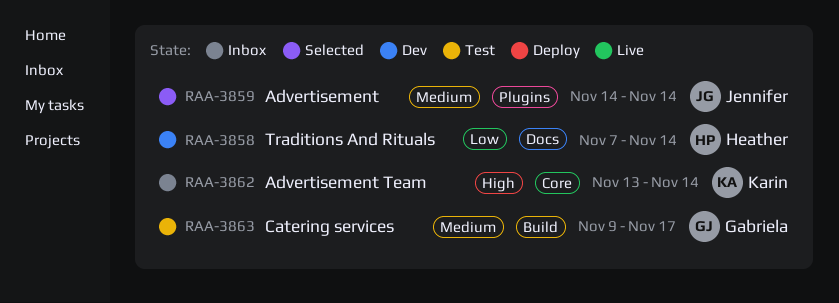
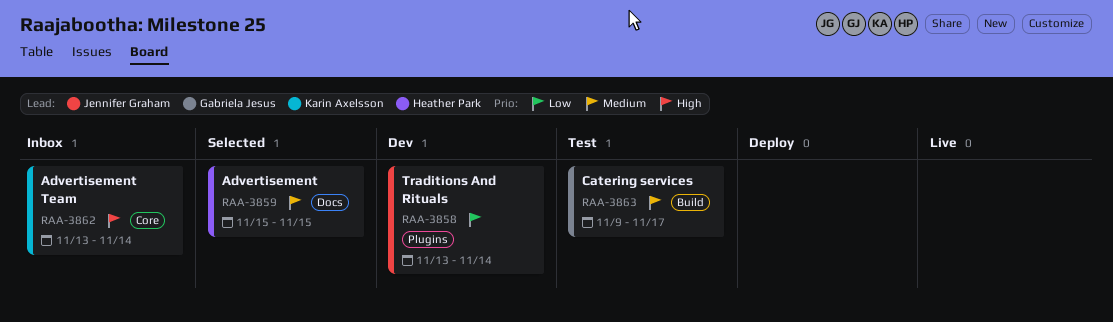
RAA-3858, owner: Heather Park -> Jennifer Graham
RAA-3858, label: Docs -> Plugins
RAA-3858, start: Nov 7 -> Nov 13
RAA-3859, owner: Jennifer Graham -> Heather Park
RAA-3859, label: Plugins -> Docs
RAA-3859, start: Nov 14 -> Nov 15
RAA-3859, due: Nov 14 -> Nov 15

